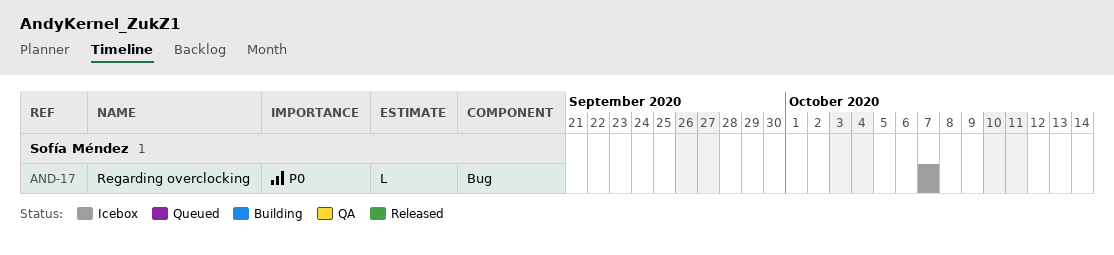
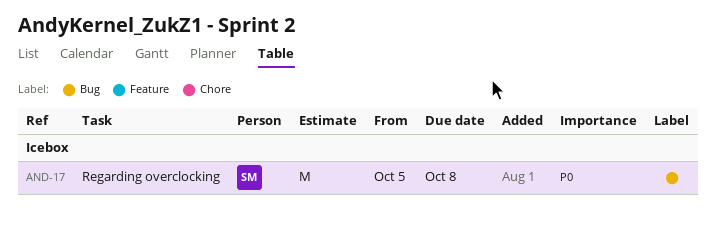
AND-17, estimate: L -> M
AND-17, start: Oct 7 -> Oct 5
AND-17, due: Oct 7 -> Oct 8

